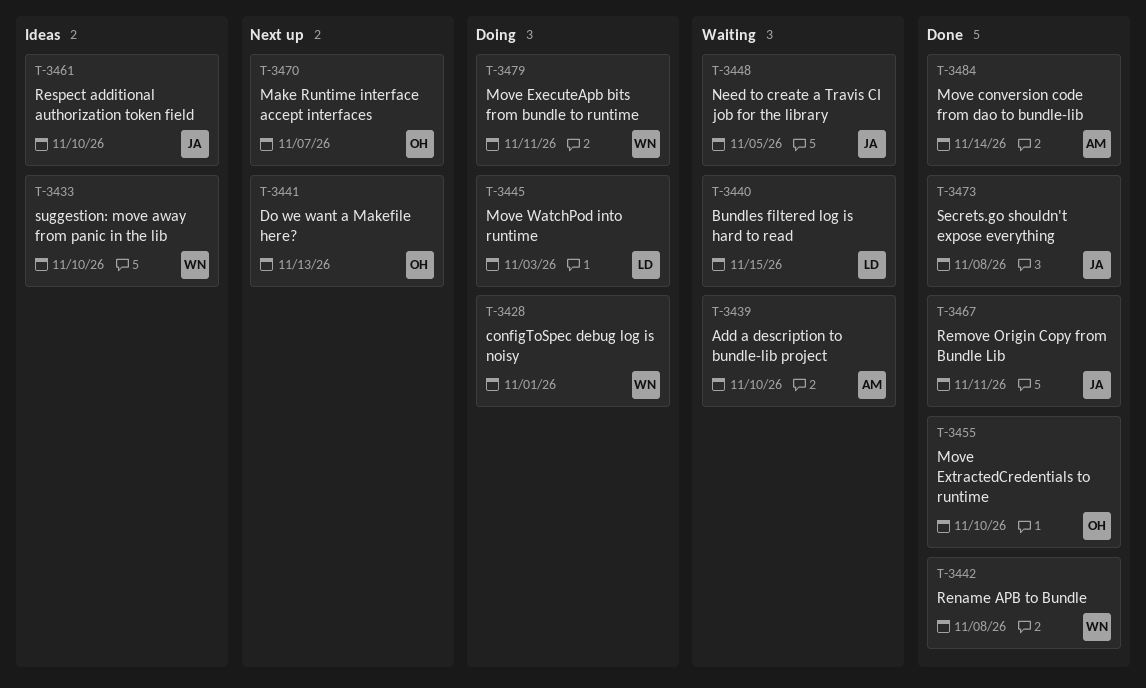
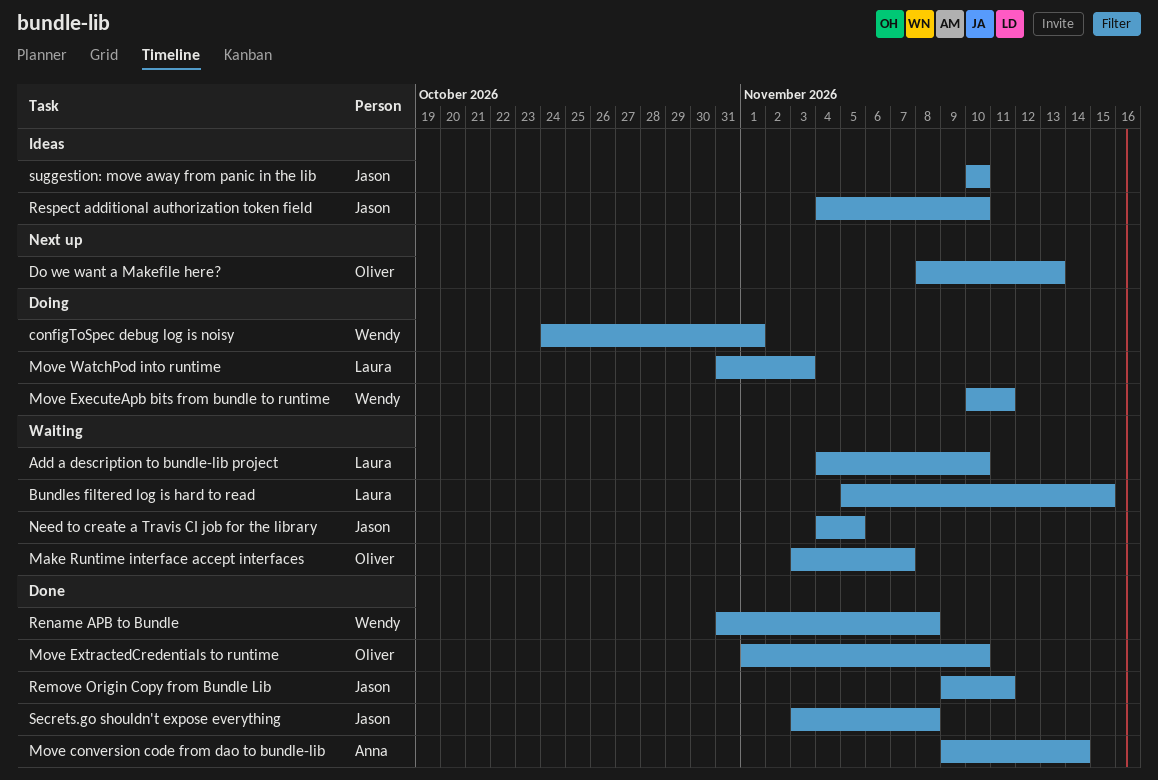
Add a description to bundle-lib project, owner: Anna -> Laura
Make Runtime interface accept interfaces, status: Next up -> Waiting
suggestion: move away from panic in the lib, owner: Wendy -> Jason

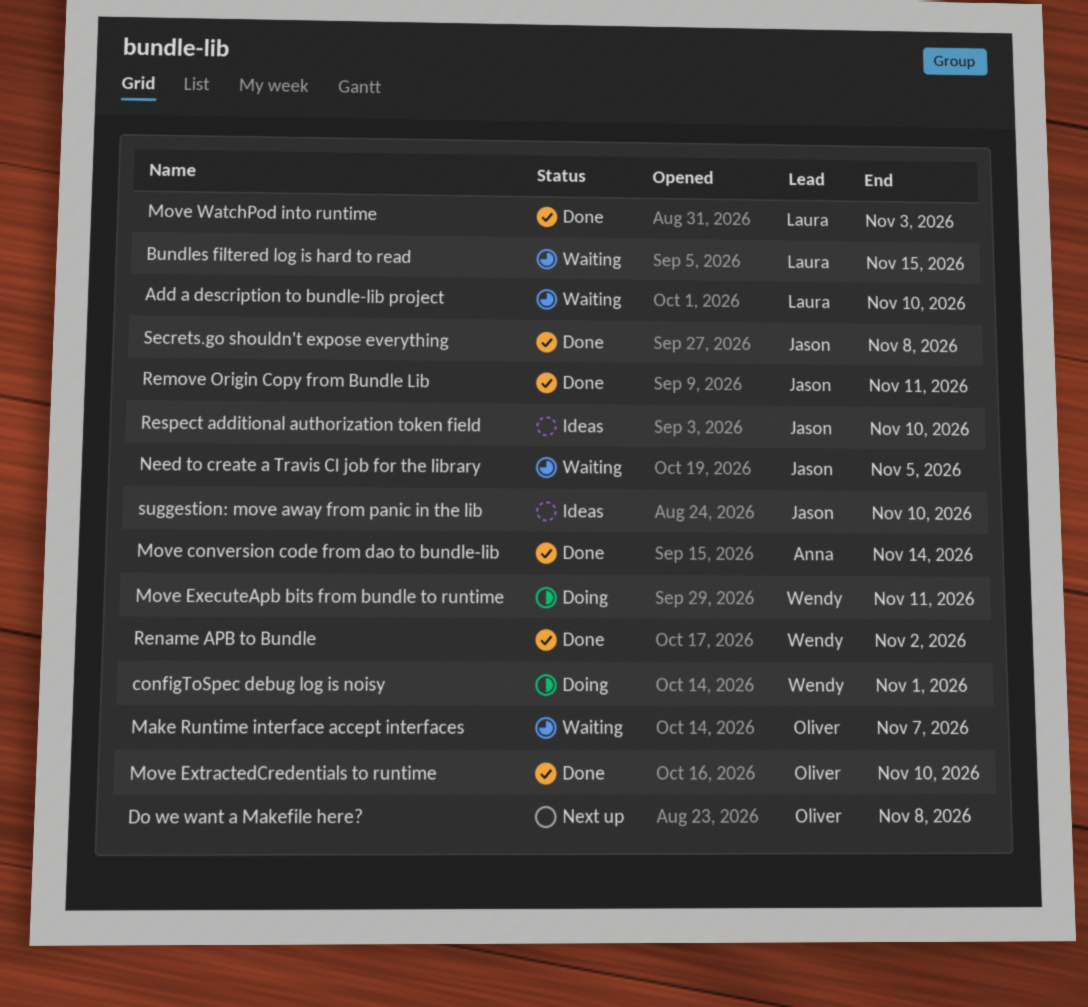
Do we want a Makefile here?, due: Nov 13 -> Nov 8
Move WatchPod into runtime, status: Doing -> Done
Rename APB to Bundle, due: Nov 8 -> Nov 2

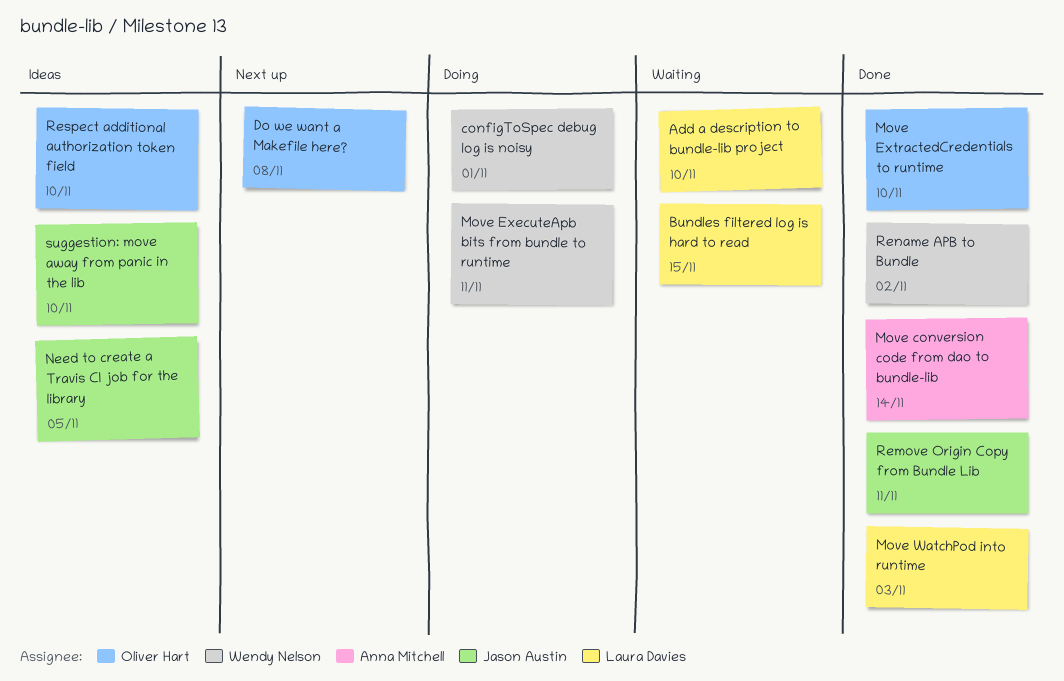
Make Runtime interface accept interfaces: present -> none
Need to create a Travis CI job for the library, status: Waiting -> Ideas
Respect additional authorization token field, owner: Jason Austin -> Oliver Hart
Secrets.go shouldn't expose everything: present -> none

